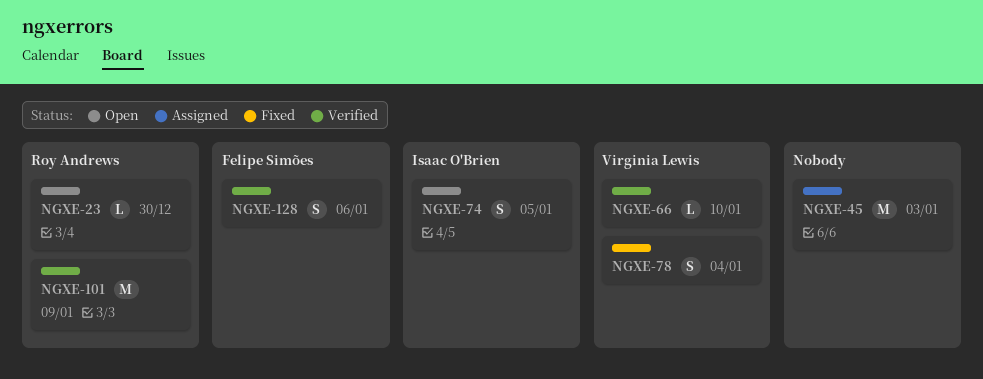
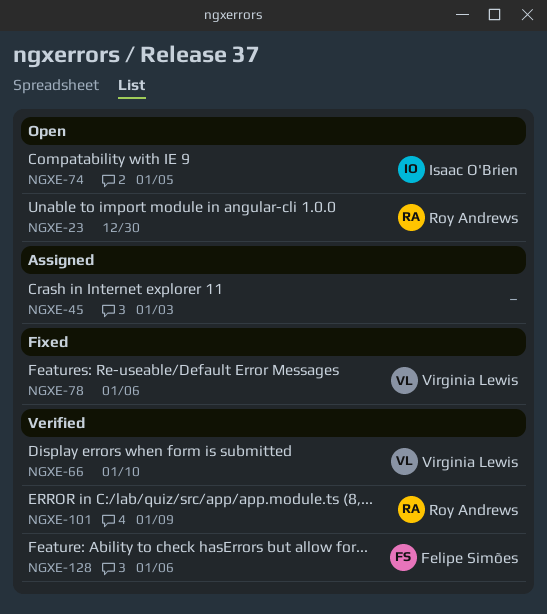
NGXE-78, due: Jan 4 -> Jan 6

